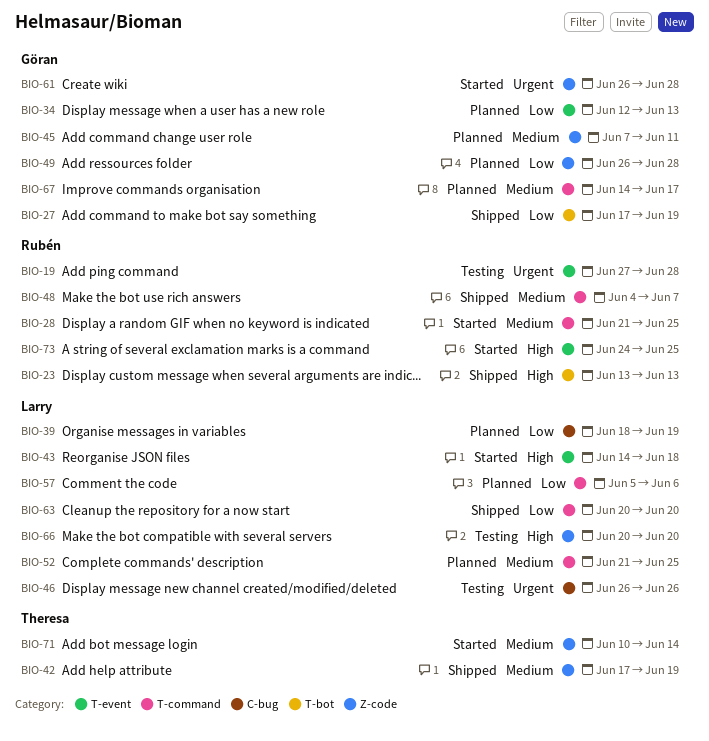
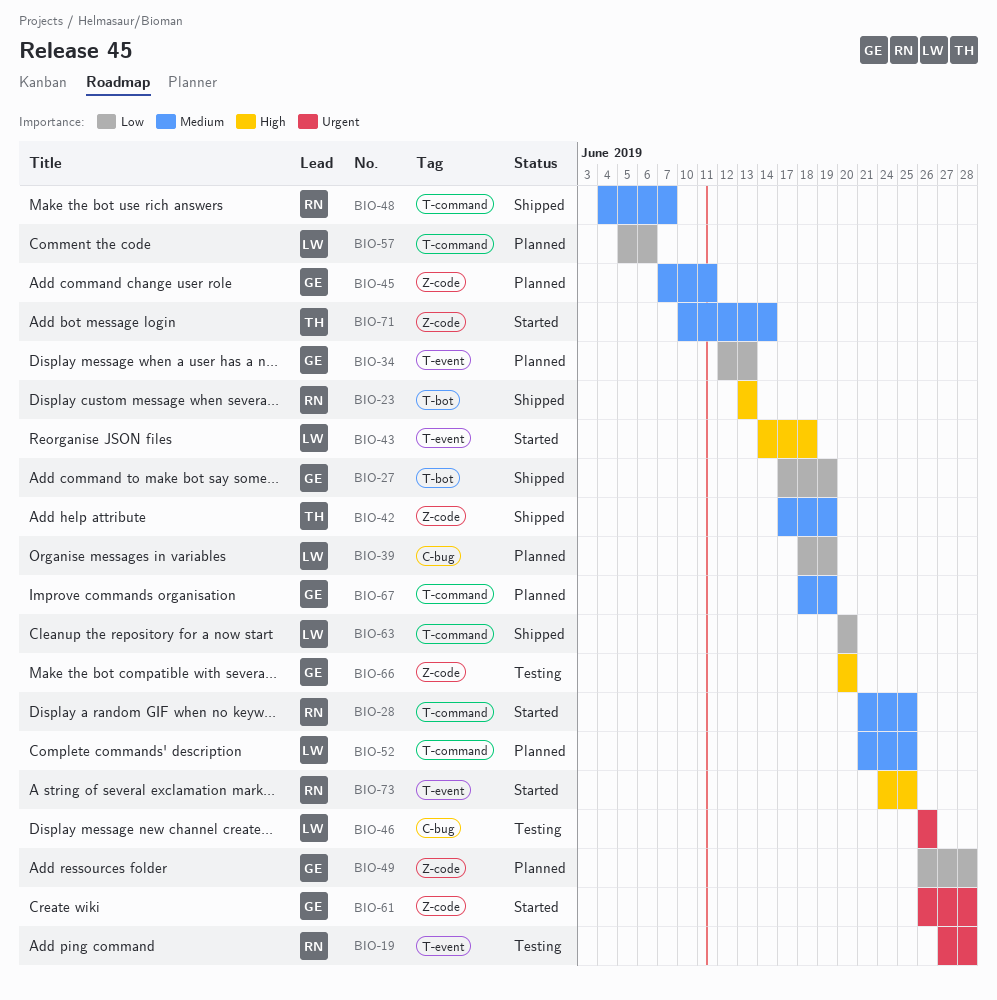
BIO-66, owner: Larry -> Göran
BIO-67, start: Jun 14 -> Jun 18
BIO-67, due: Jun 17 -> Jun 19

